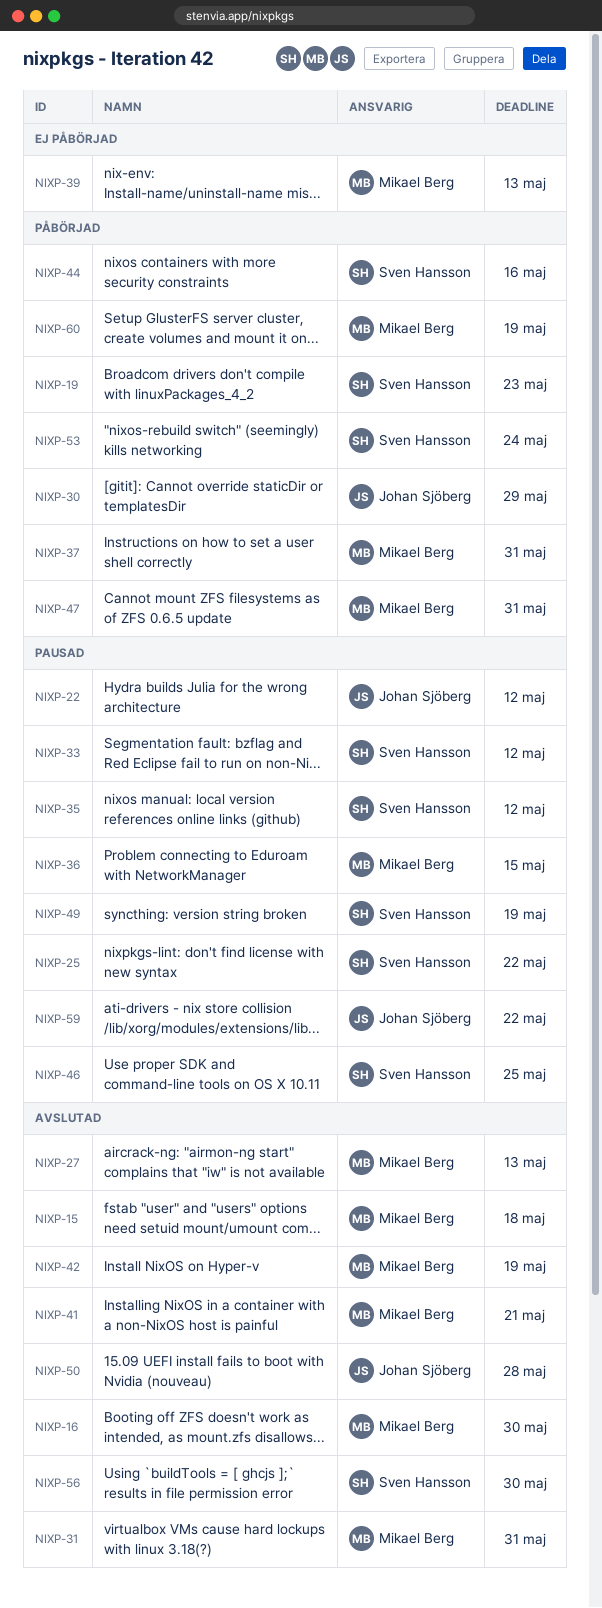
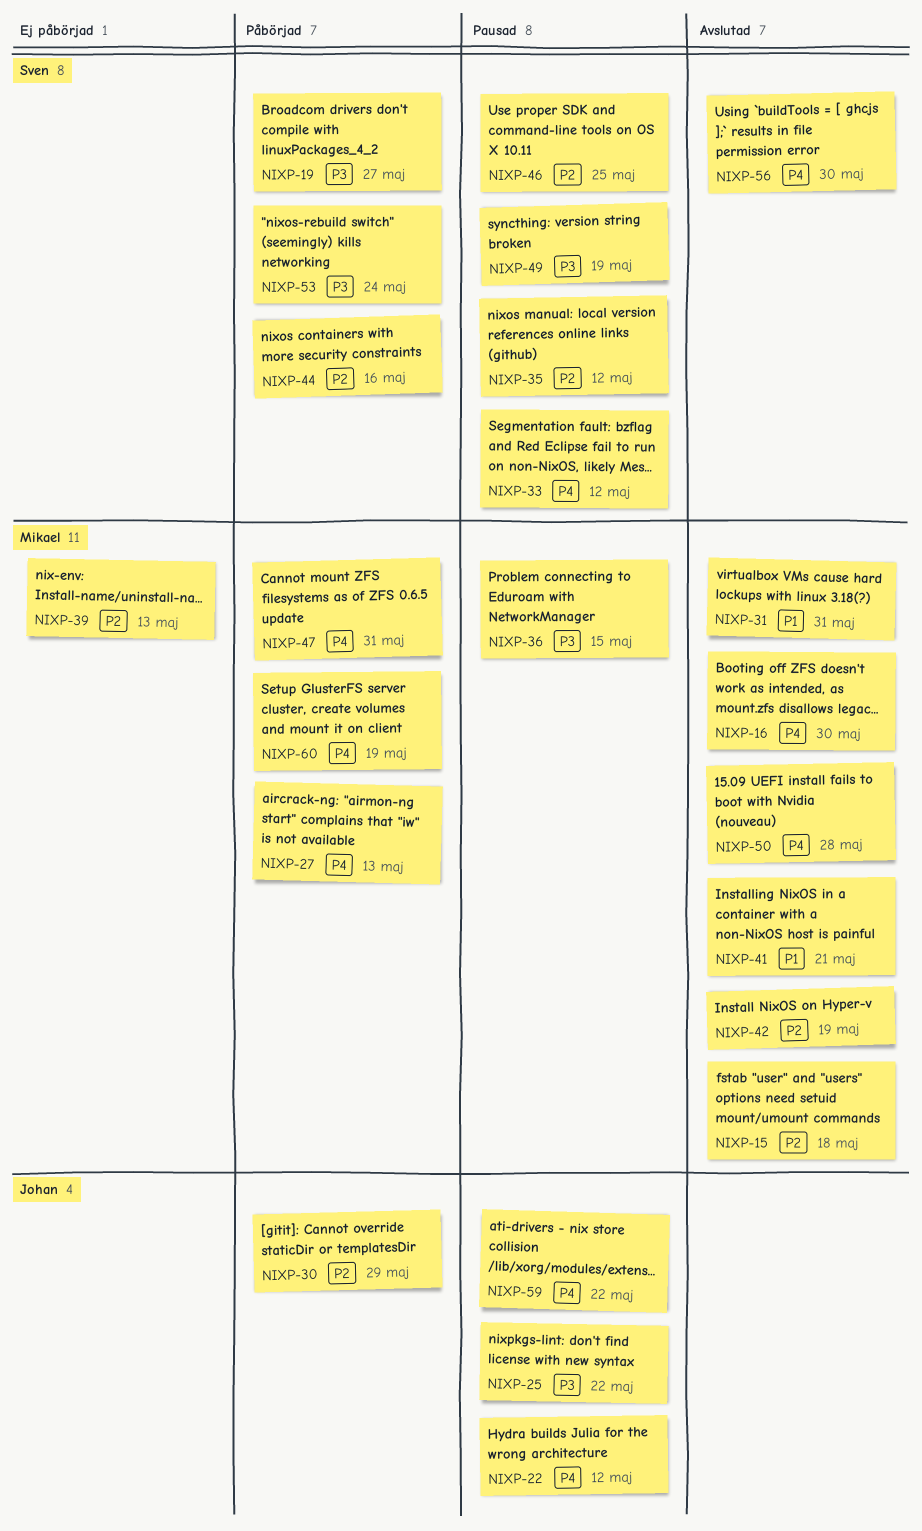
NIXP-19, due: May 23 -> May 27
NIXP-25, owner: Sven Hansson -> Johan Sjöberg
NIXP-27, status: Avslutad -> Påbörjad
NIXP-37: present -> none
NIXP-50, owner: Johan Sjöberg -> Mikael Berg

